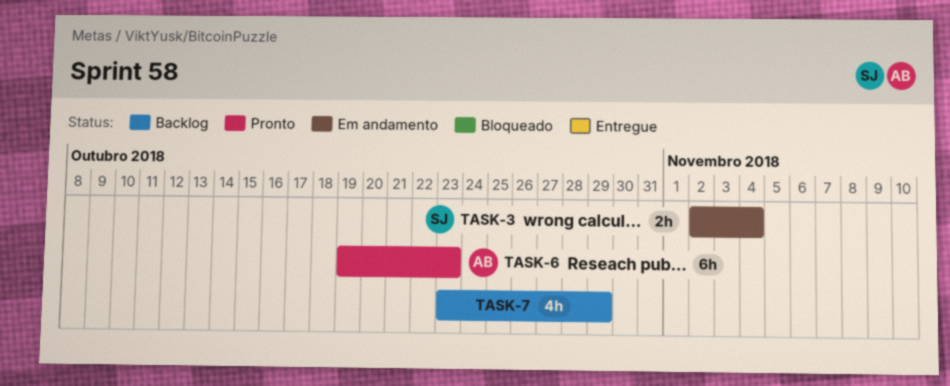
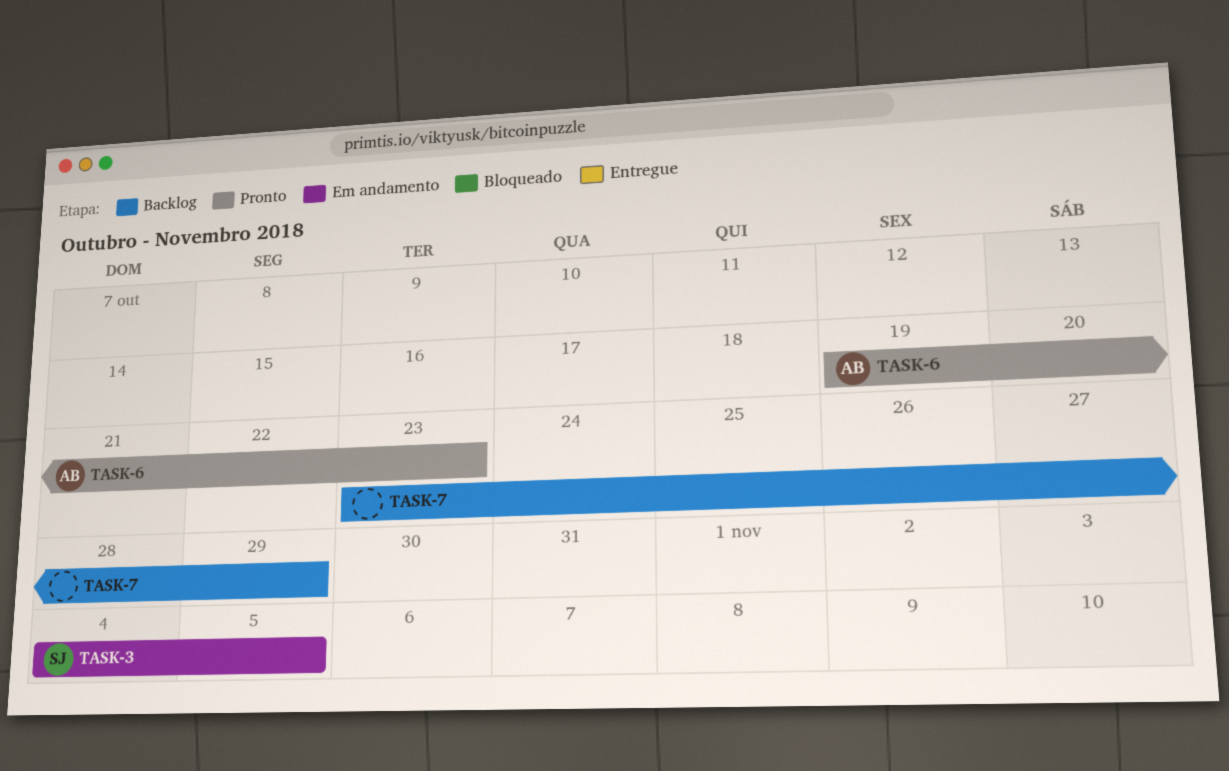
TASK-3, start: Nov 2 -> Nov 4
TASK-3, due: Nov 4 -> Nov 5

